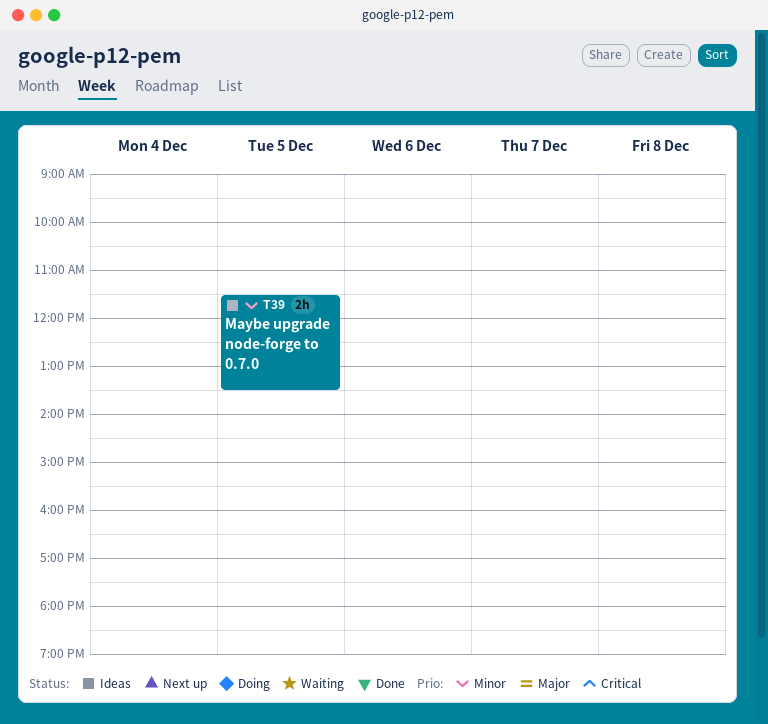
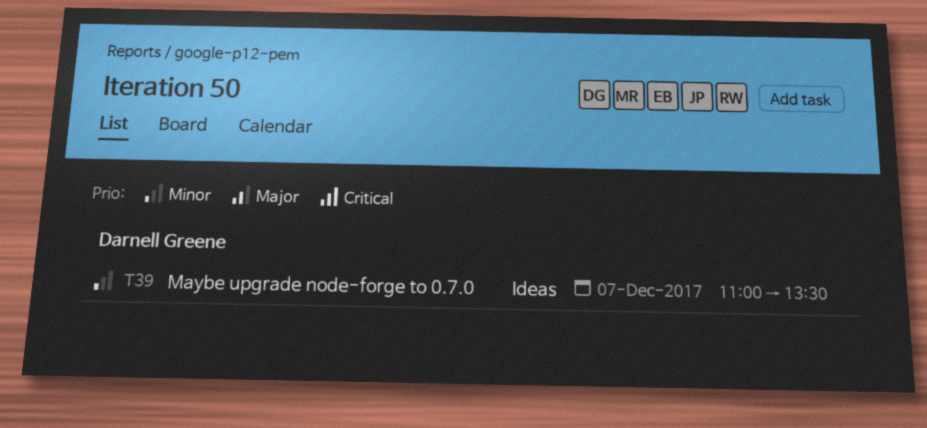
T39, day: Dec 5 -> Dec 7
T39, begins: 11:30 -> 11:00

